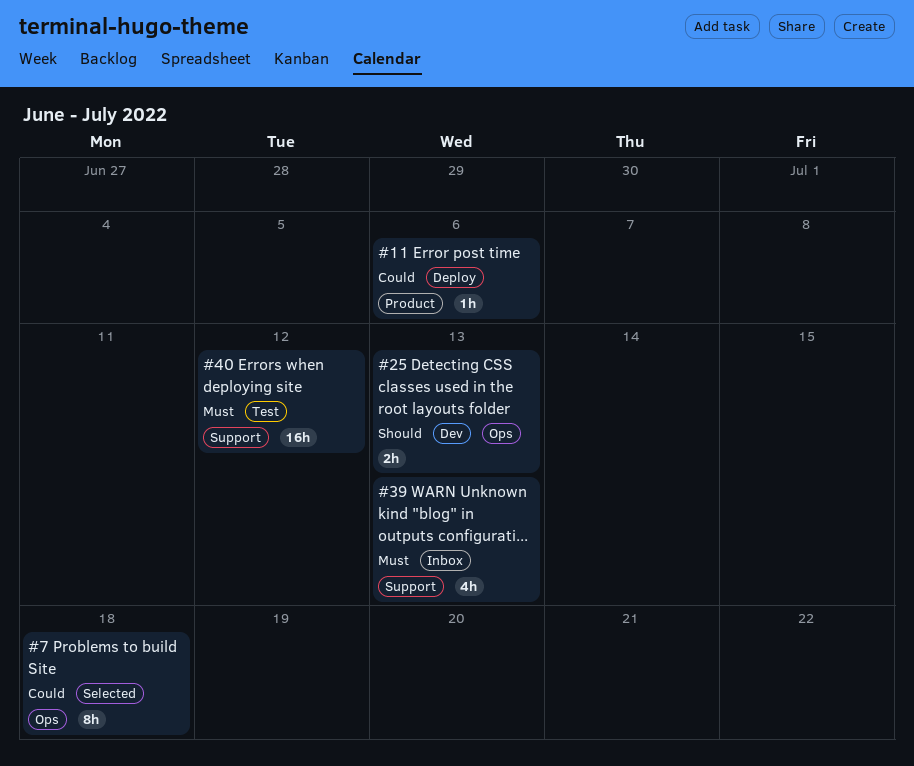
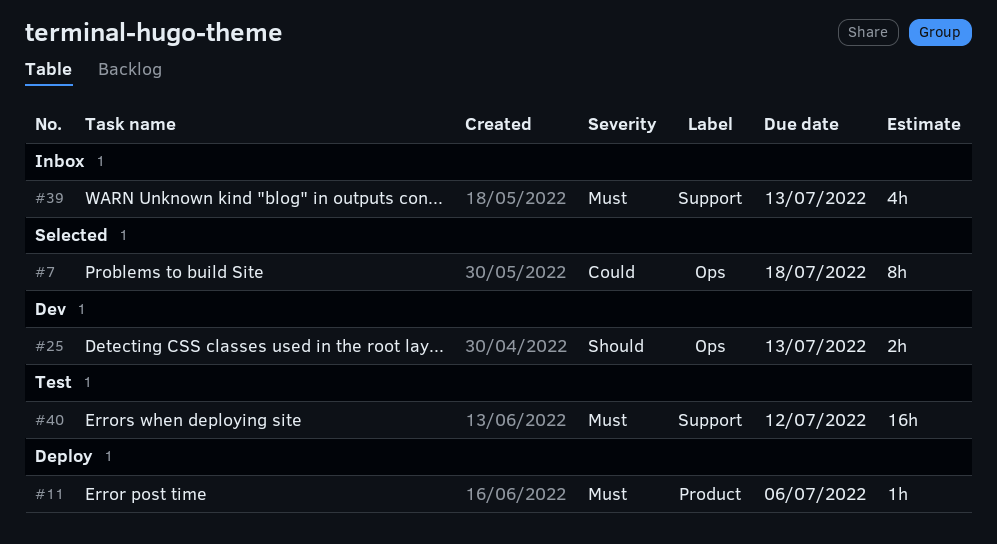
#11, priority: Could -> Must

